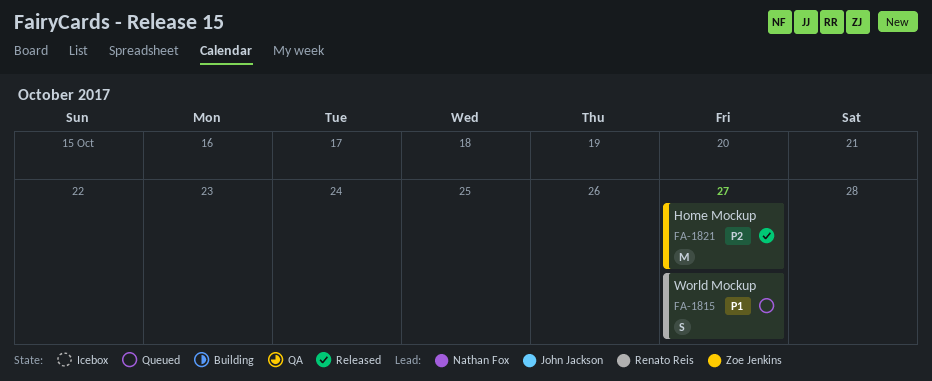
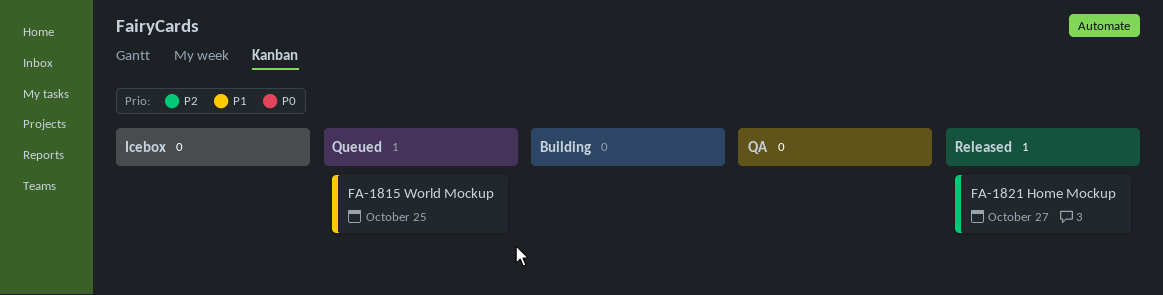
FA-1815, due: Oct 27 -> Oct 25

